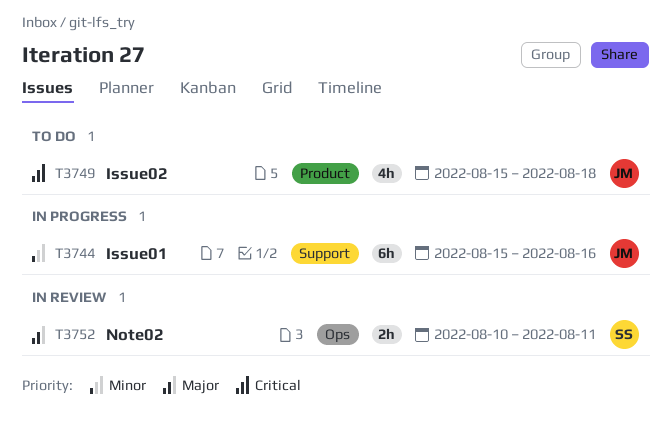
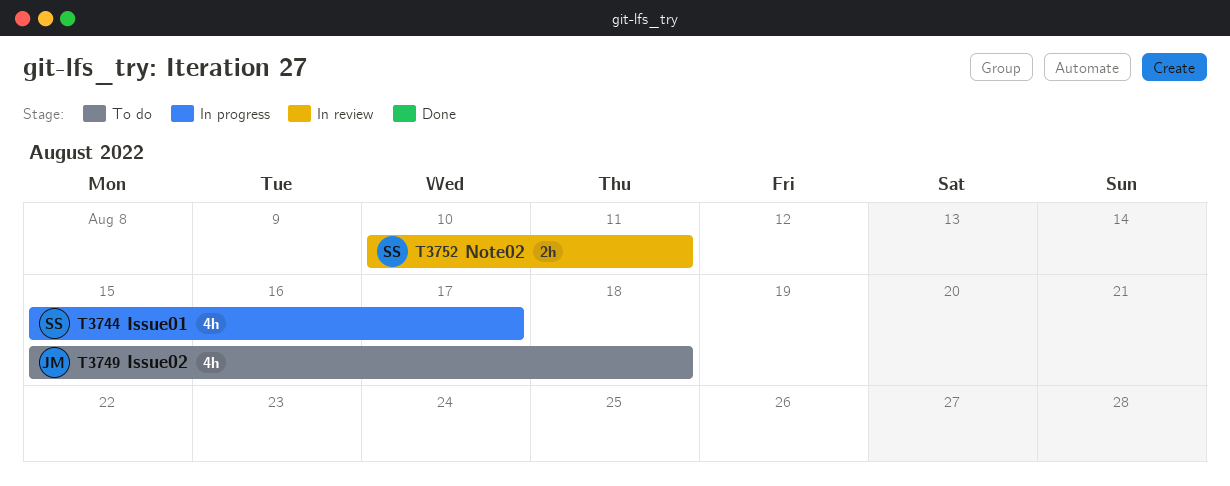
T3744, owner: JM -> SS
T3744, estimate: 6h -> 4h
T3744, due: Aug 16 -> Aug 17

